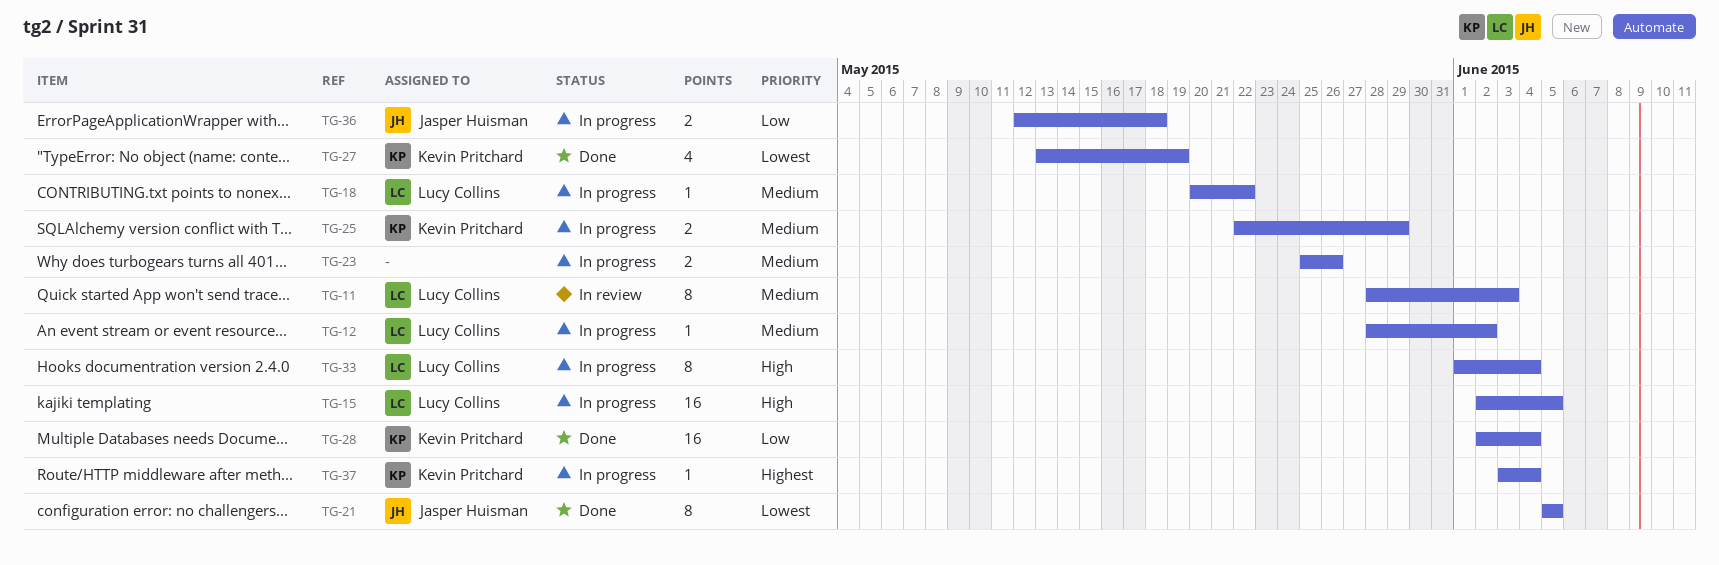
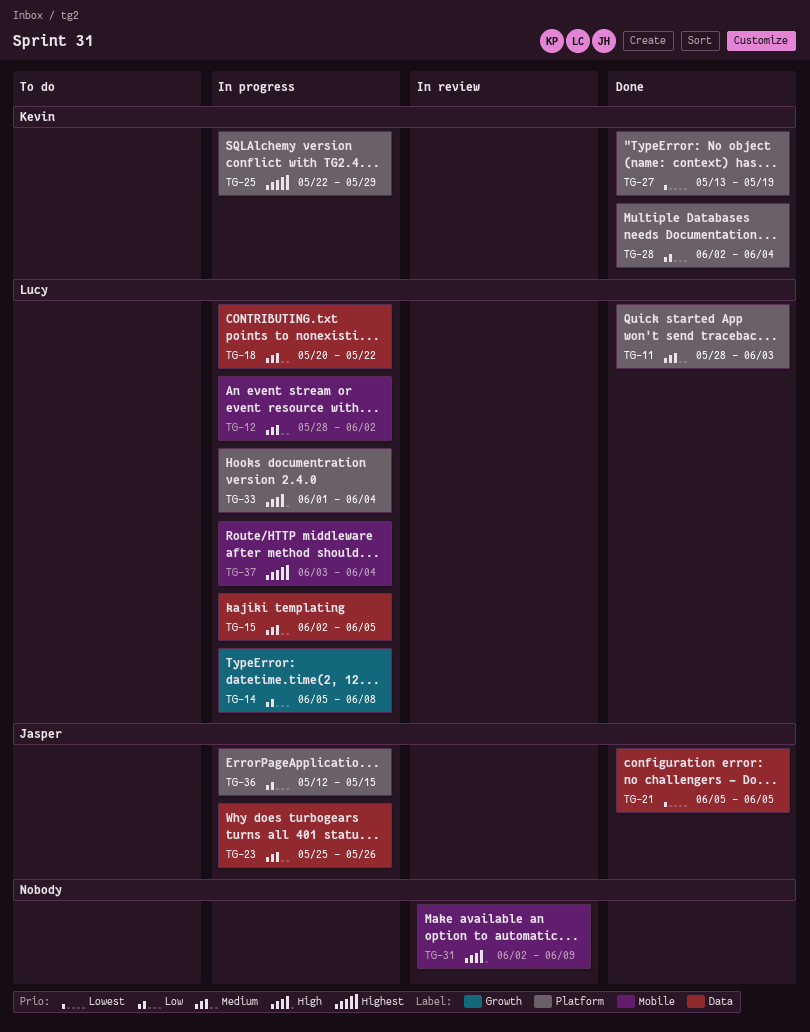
TG-11, status: In review -> Done
TG-14: none -> present
TG-15, priority: High -> Medium
TG-23, owner: none -> Jasper Huisman
TG-25, priority: Medium -> Highest
TG-31: none -> present
TG-36, due: May 18 -> May 15
TG-37, owner: Kevin Pritchard -> Lucy Collins

